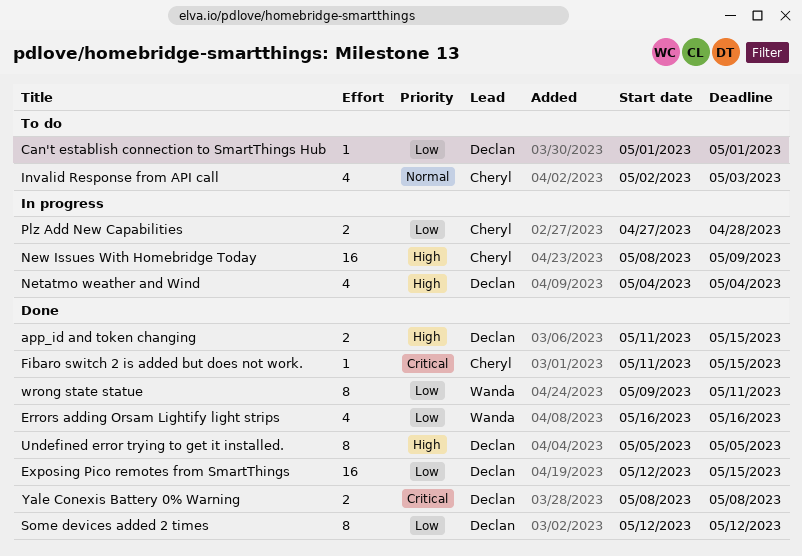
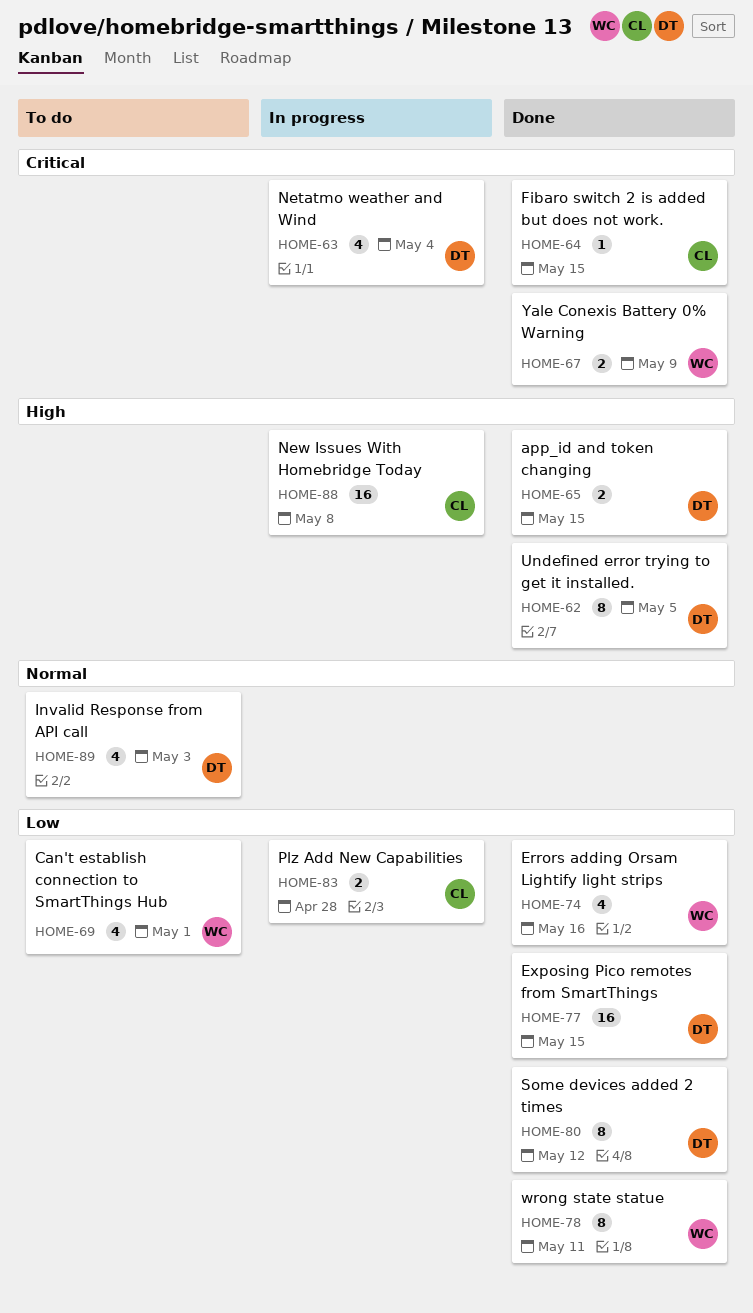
Can't establish connection to SmartThings Hub, owner: Declan -> Wanda
Can't establish connection to SmartThings Hub, estimate: 1 -> 4
Invalid Response from API call, owner: Cheryl -> Declan
Netatmo weather and Wind, priority: High -> Critical
New Issues With Homebridge Today, due: May 9 -> May 8
Yale Conexis Battery 0% Warning, owner: Declan -> Wanda
Yale Conexis Battery 0% Warning, due: May 8 -> May 9

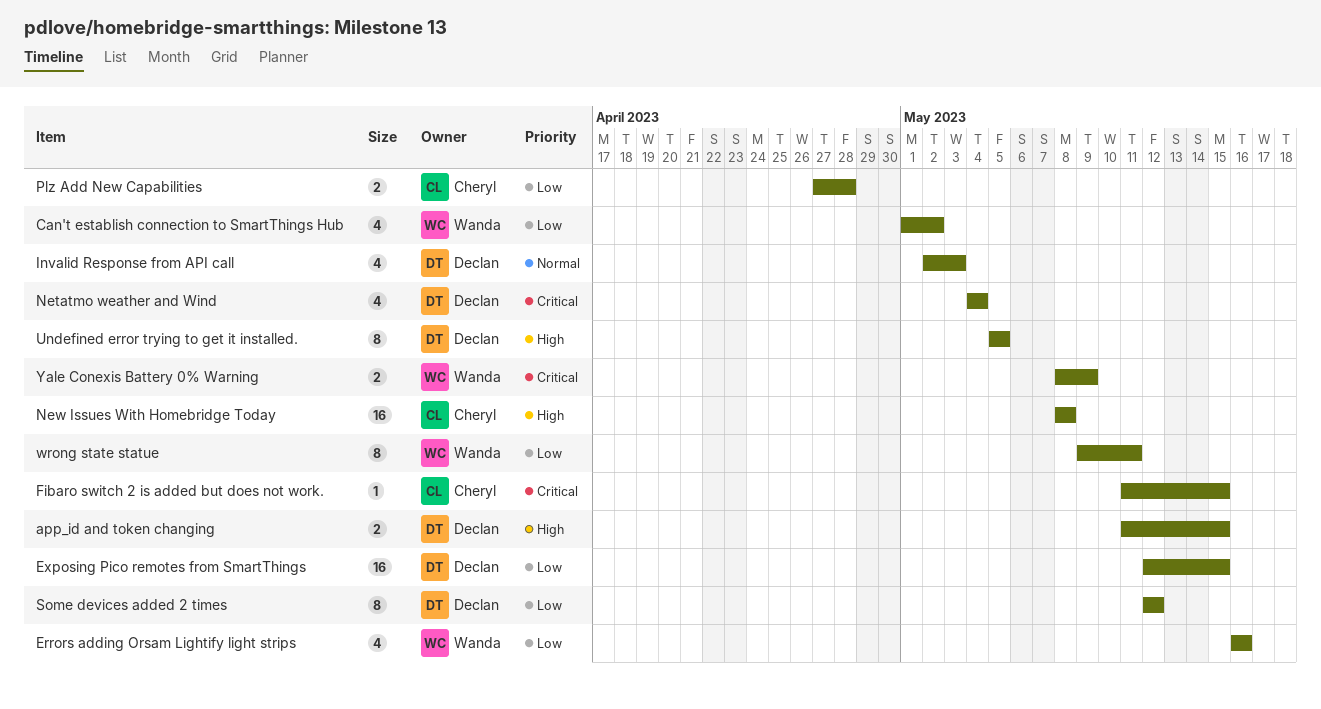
Can't establish connection to SmartThings Hub, due: May 1 -> May 2

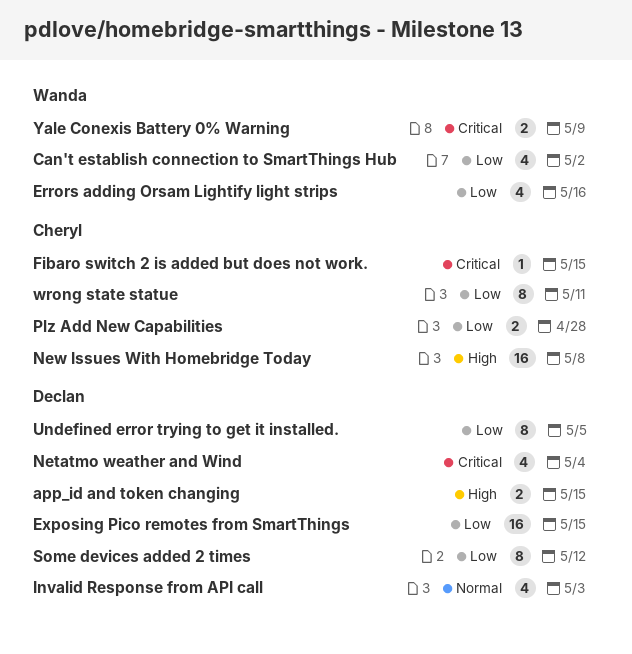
Undefined error trying to get it installed., priority: High -> Low
wrong state statue, owner: Wanda -> Cheryl

